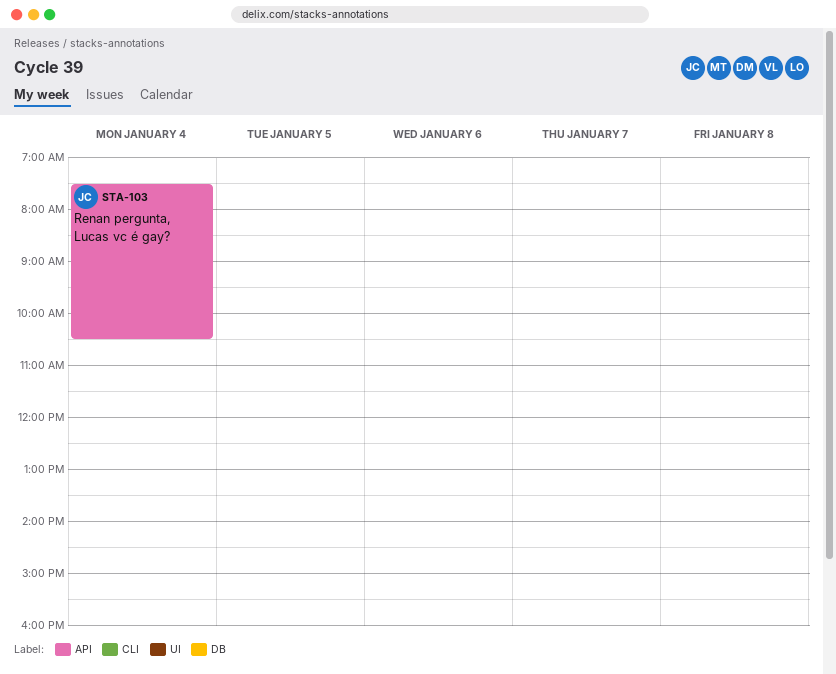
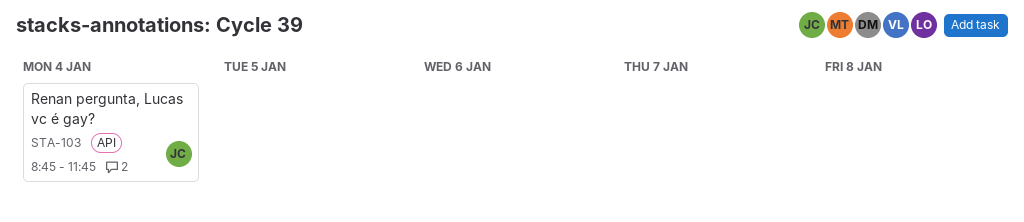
STA-103, begins: 07:30 -> 08:45
STA-103, ends: 10:30 -> 11:45

